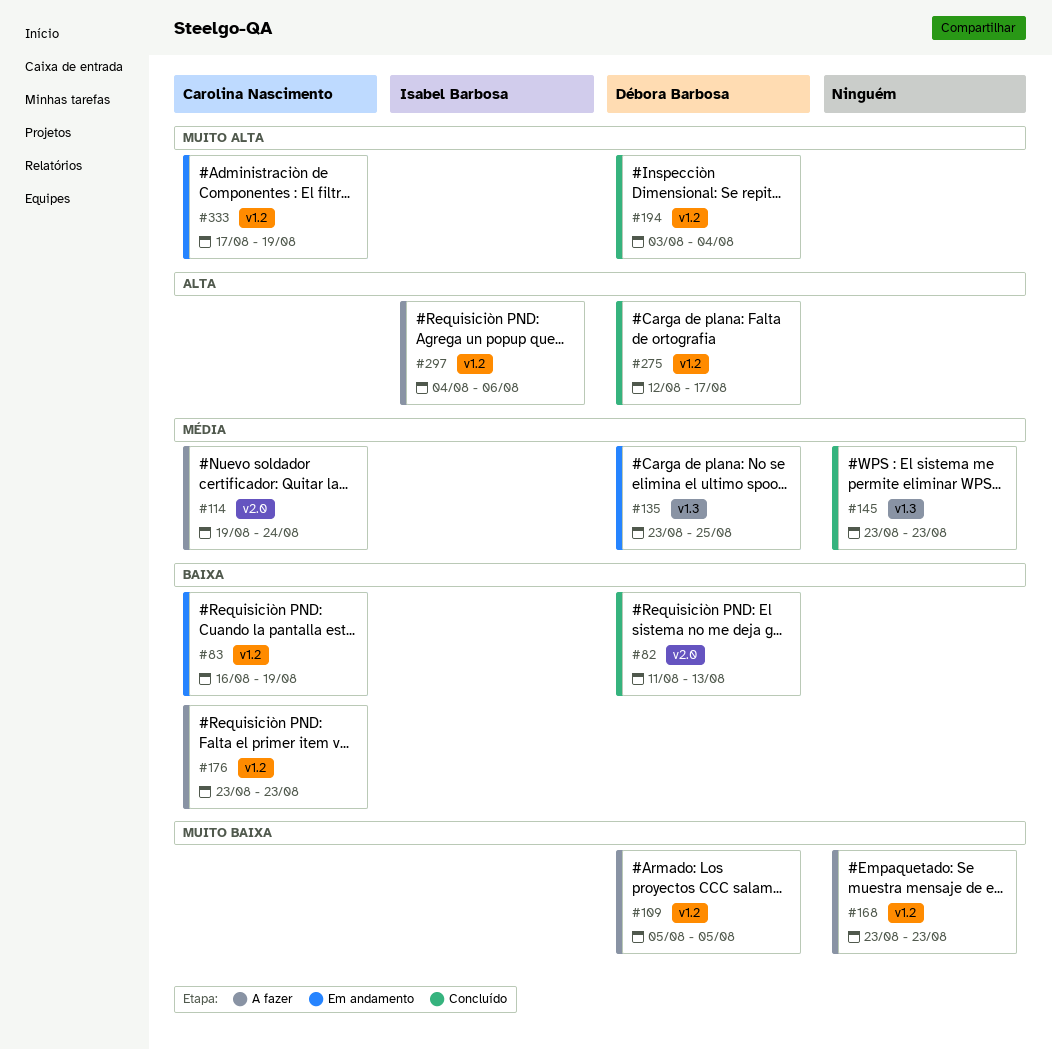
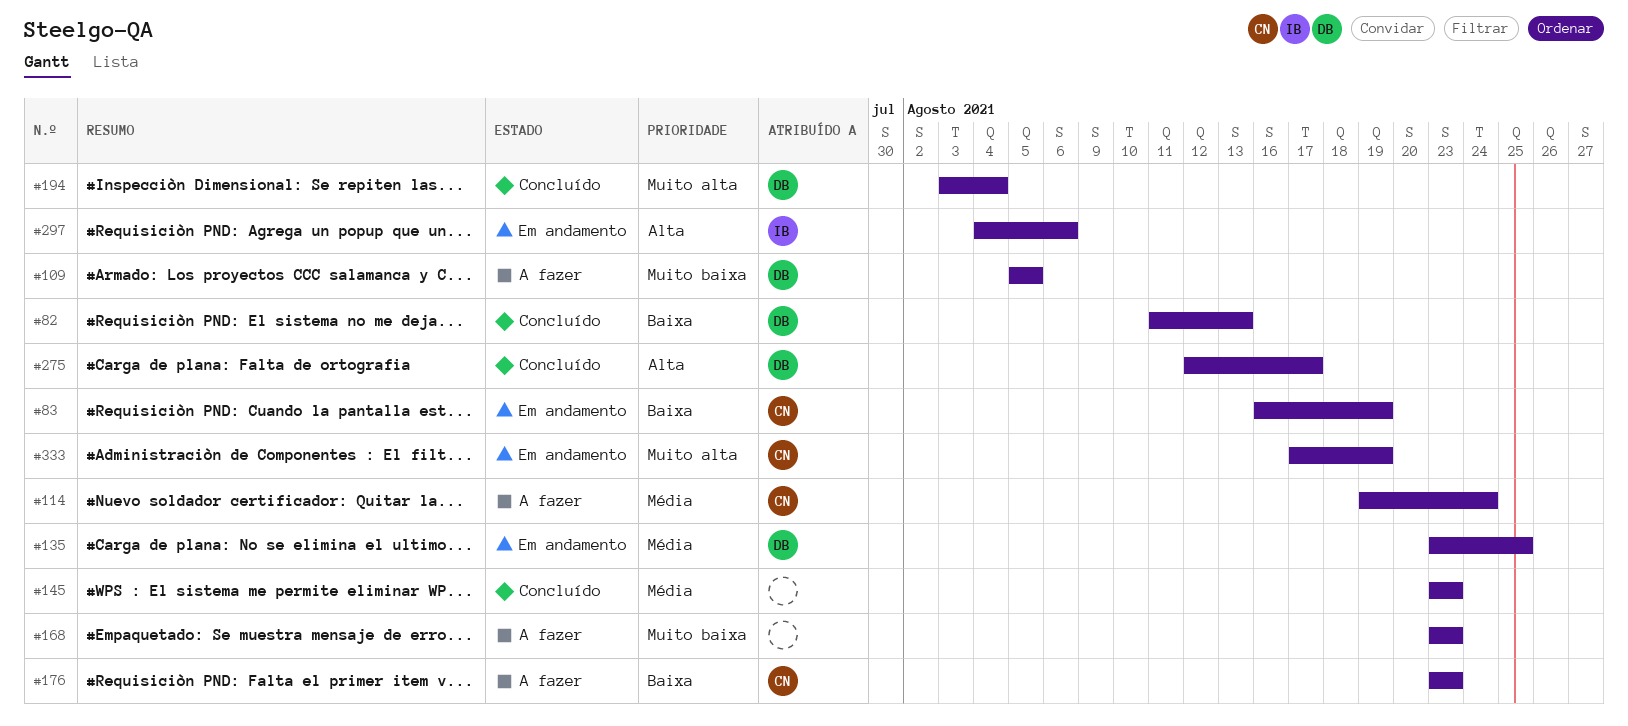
#297, status: A fazer -> Em andamento

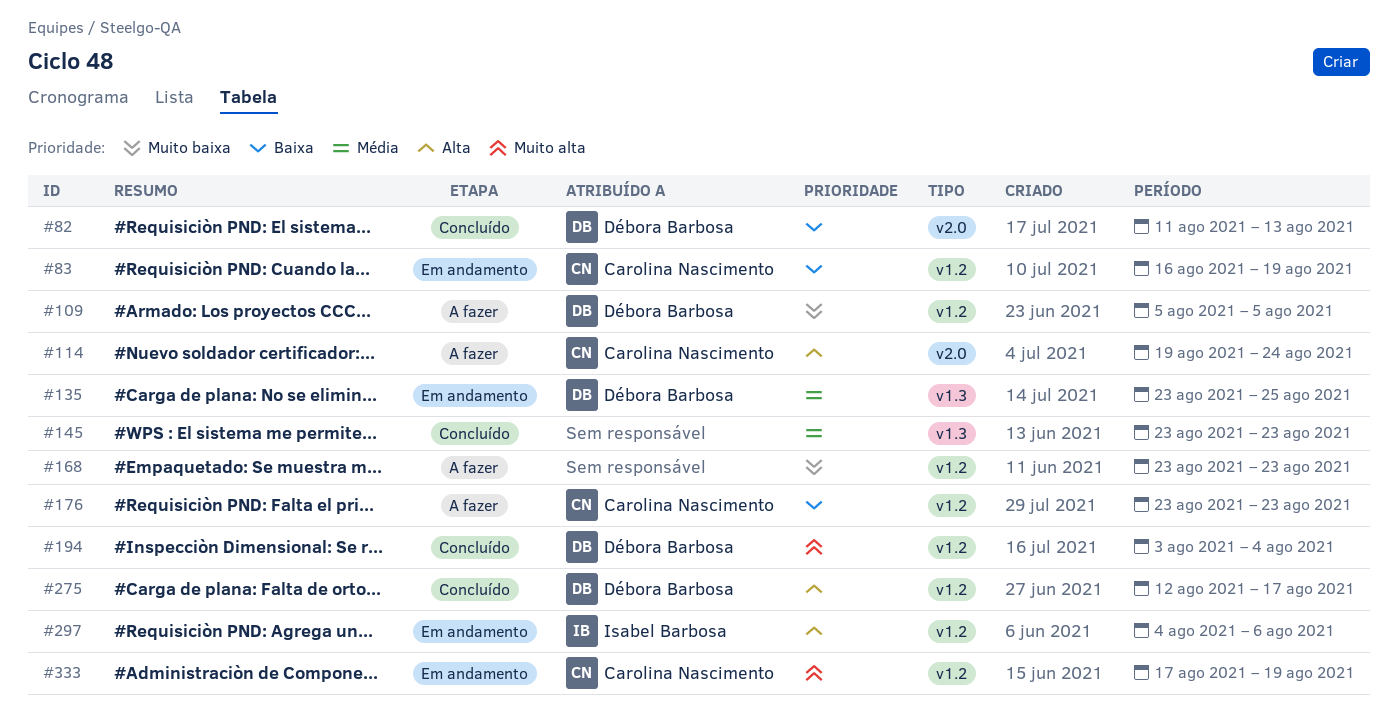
#114, priority: Média -> Alta

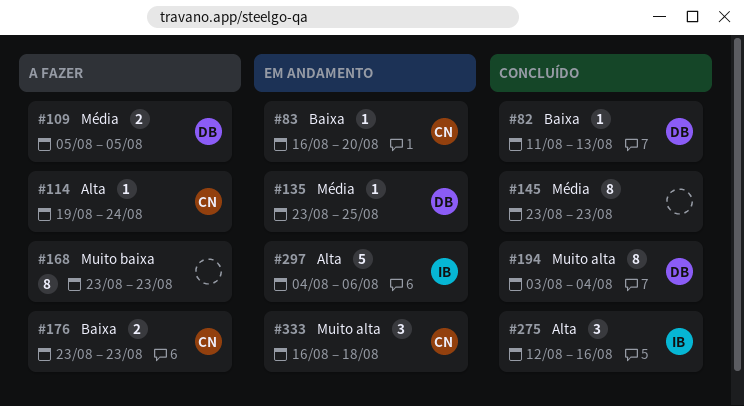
#83, due: Aug 19 -> Aug 20
#109, priority: Muito baixa -> Média
#275, owner: Débora Barbosa -> Isabel Barbosa
#275, due: Aug 17 -> Aug 16
#333, start: Aug 17 -> Aug 16
#333, due: Aug 19 -> Aug 18

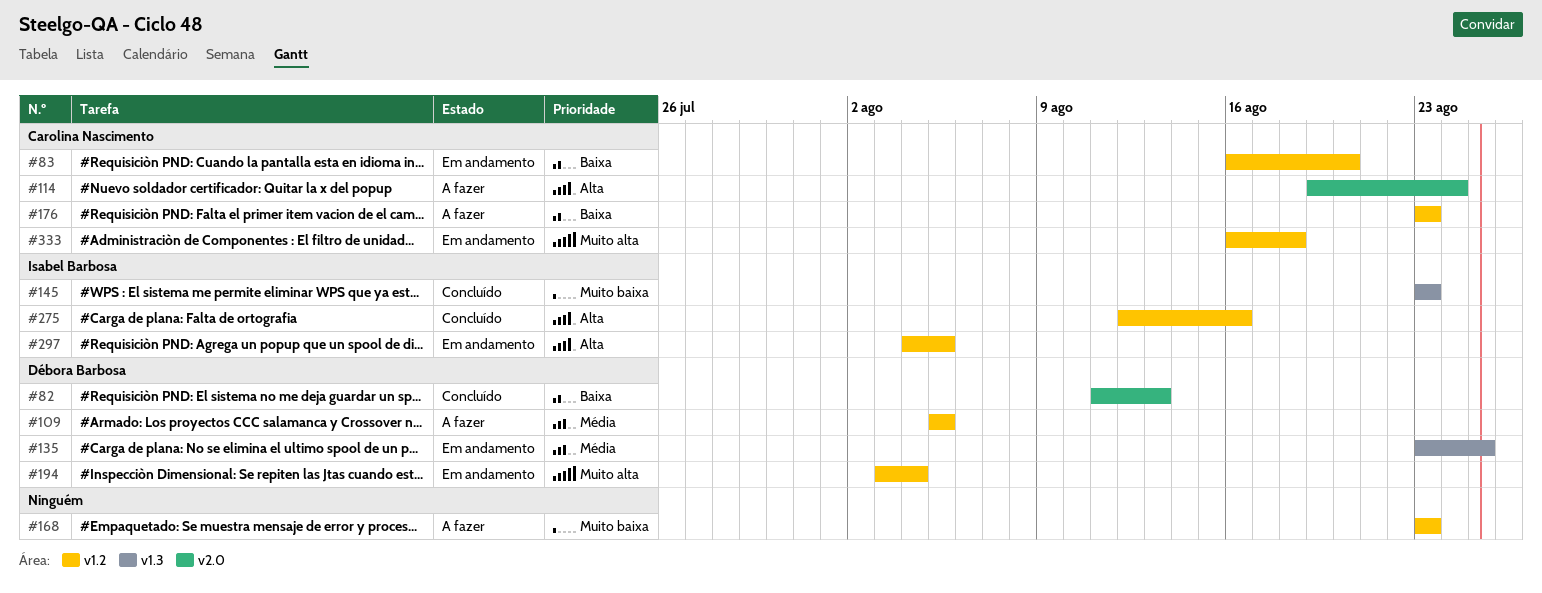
#145, owner: none -> Isabel Barbosa
#145, priority: Média -> Muito baixa
#194, status: Concluído -> Em andamento
#297, due: Aug 6 -> Aug 5

